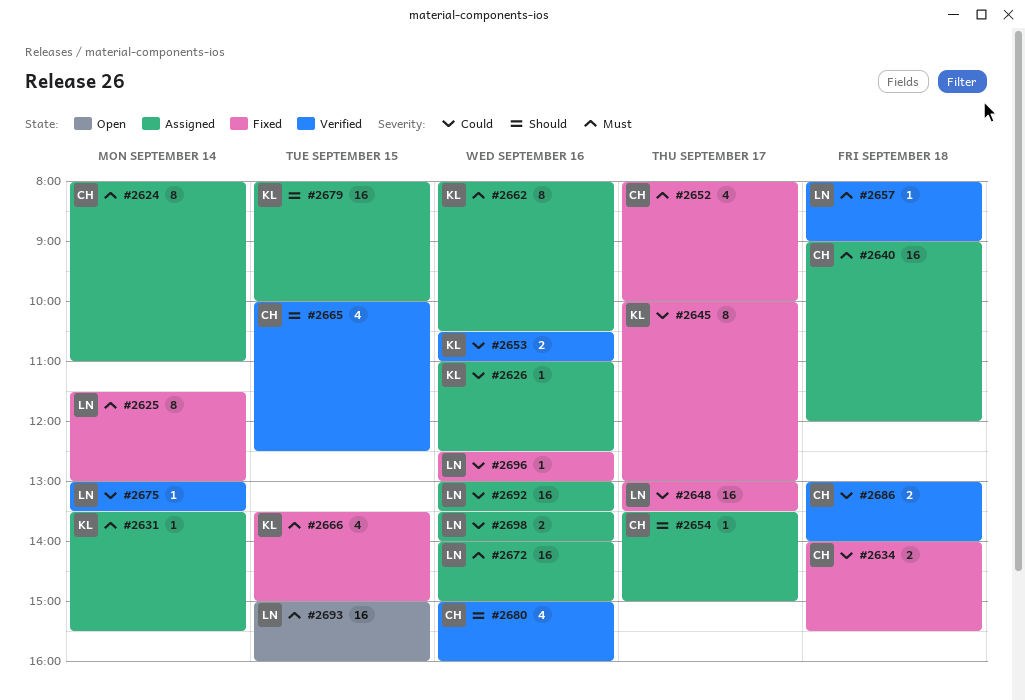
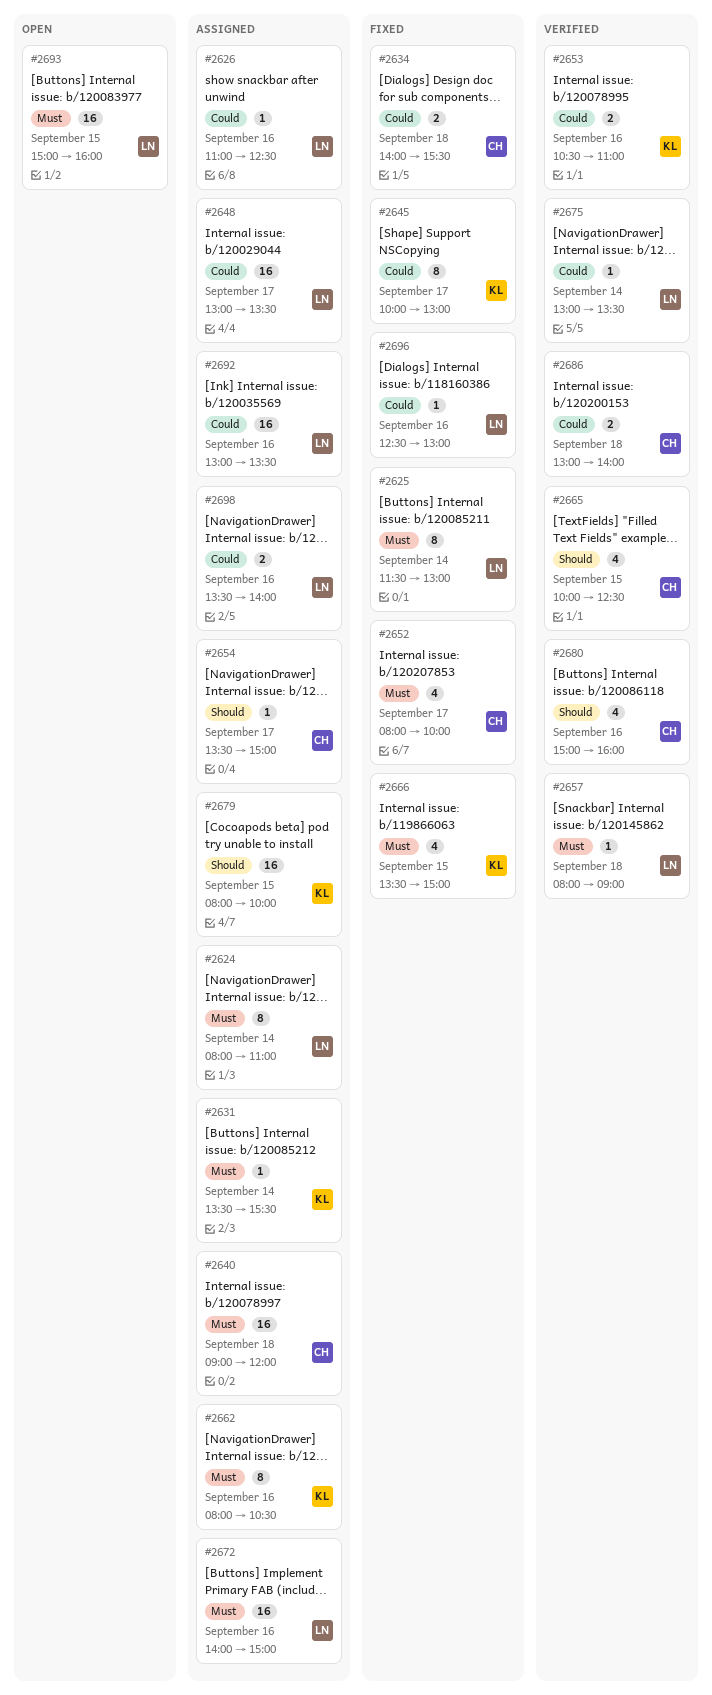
#2624, owner: CH -> LN
#2626, owner: KL -> LN
#2648, status: Fixed -> Assigned

